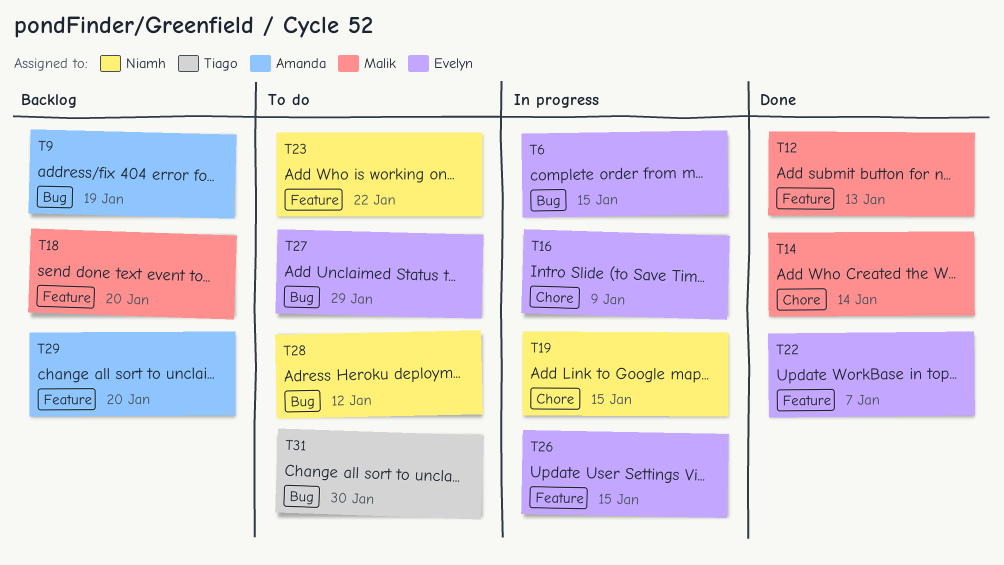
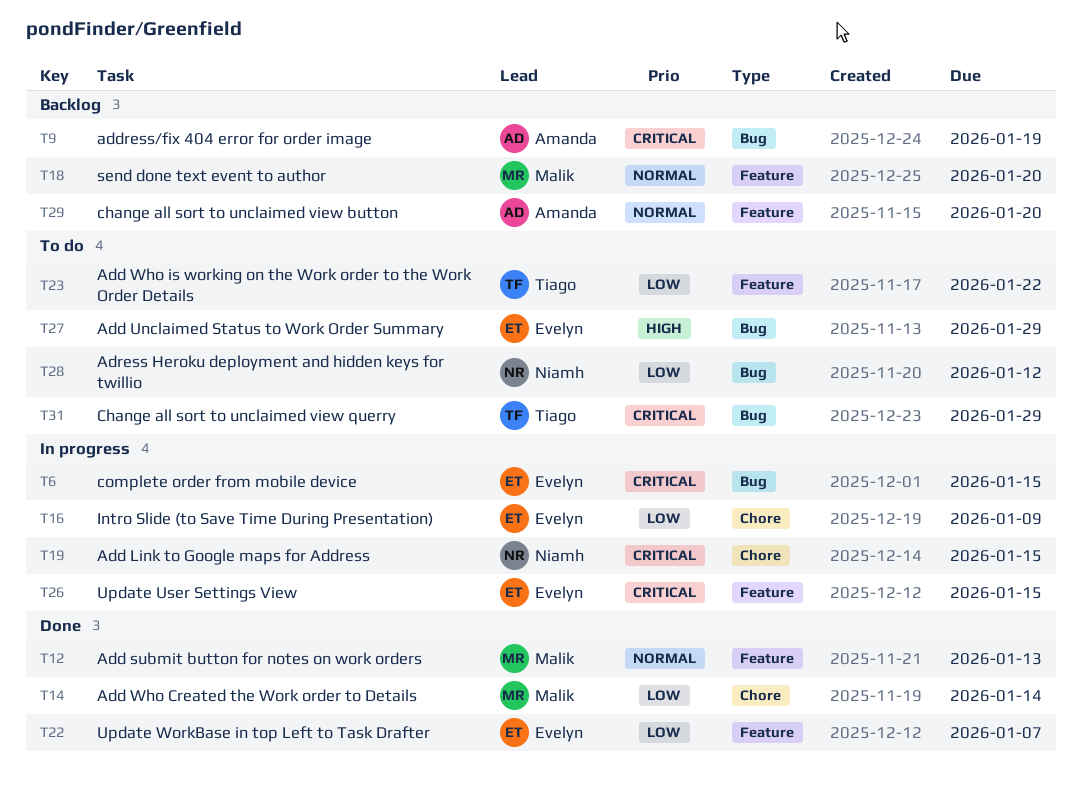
T23, owner: Niamh -> Tiago
T31, due: Jan 30 -> Jan 29

